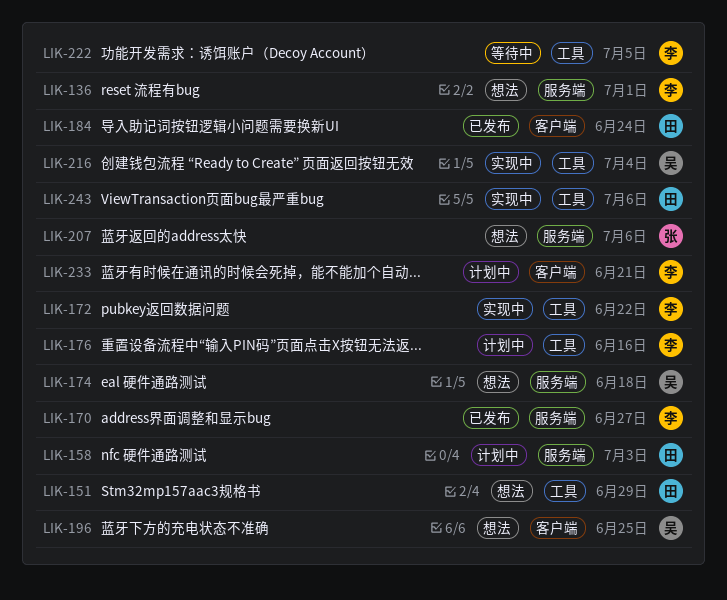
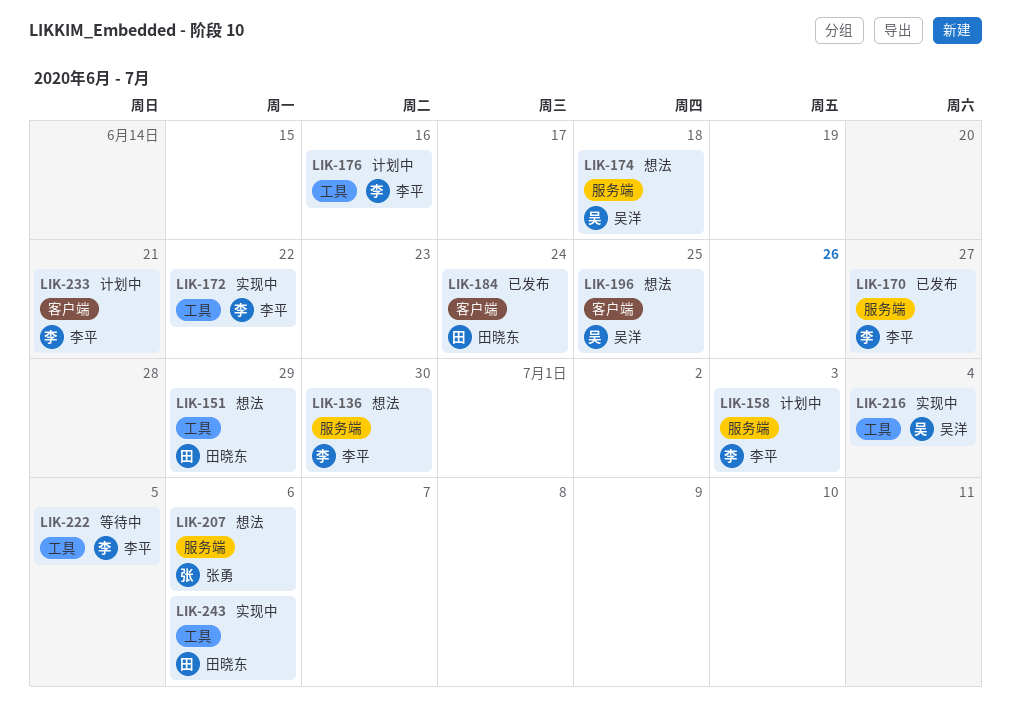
LIK-136, due: Jul 1 -> Jun 30
LIK-158, owner: 田晓东 -> 李平

